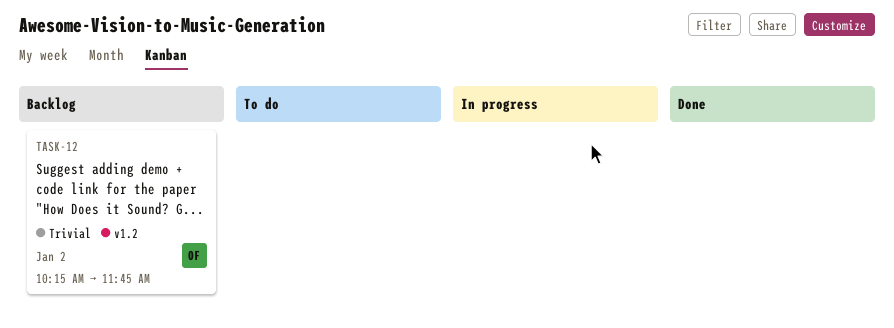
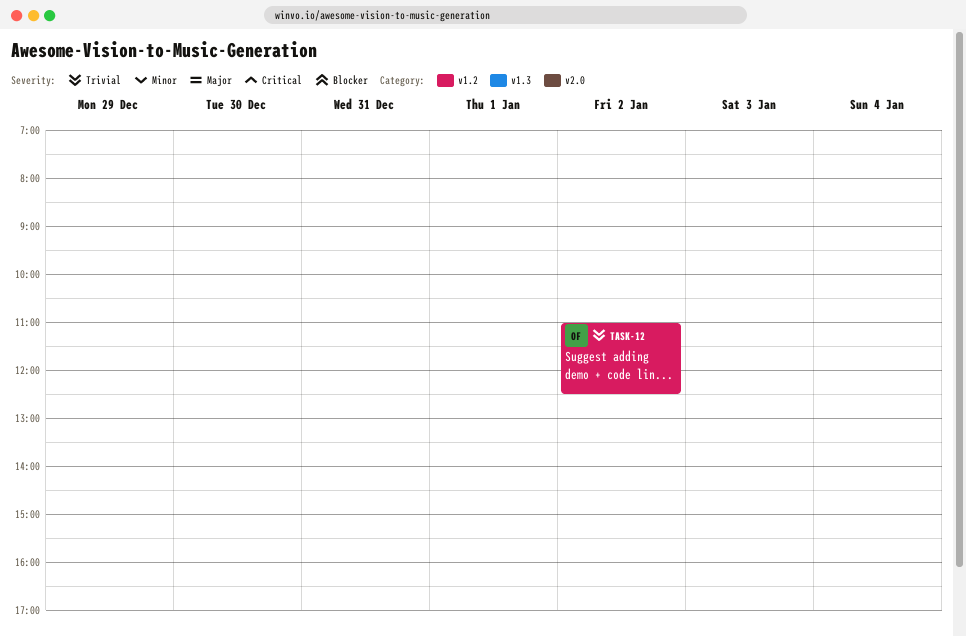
TASK-12, begins: 10:15 -> 11:00
TASK-12, ends: 11:45 -> 12:30

